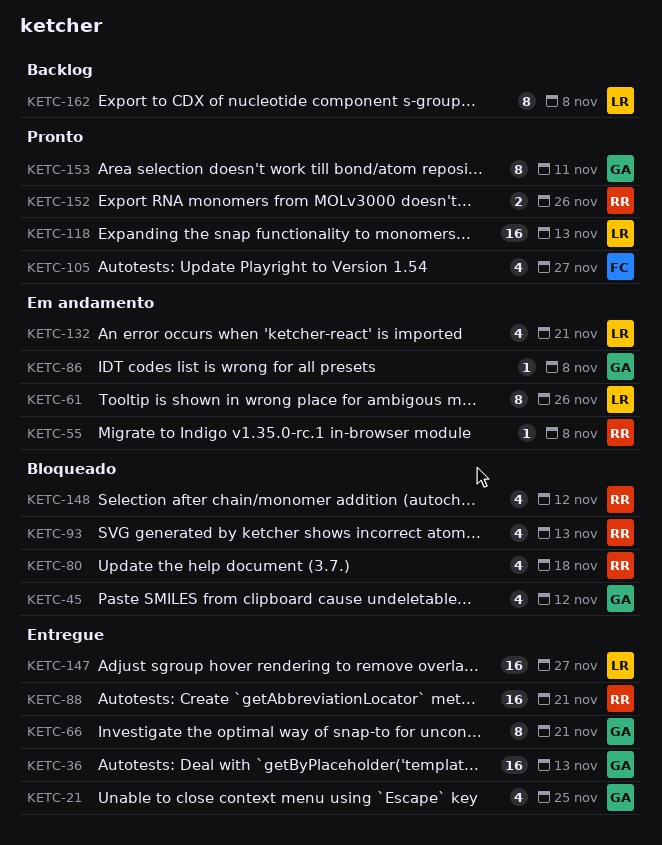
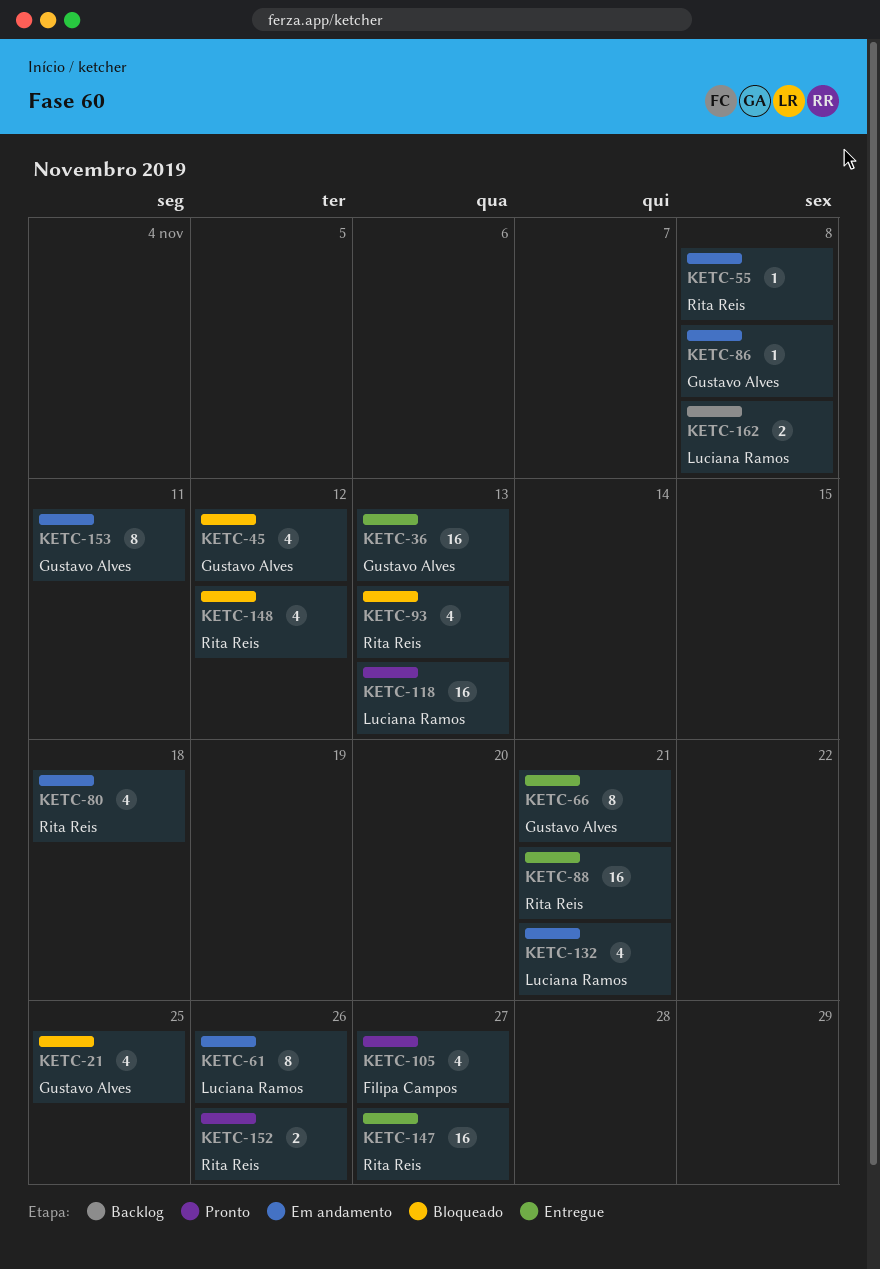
KETC-21, status: Entregue -> Bloqueado
KETC-80, status: Bloqueado -> Em andamento
KETC-147, owner: Luciana Ramos -> Rita Reis
KETC-153, status: Pronto -> Em andamento
KETC-162, estimate: 8 -> 2

